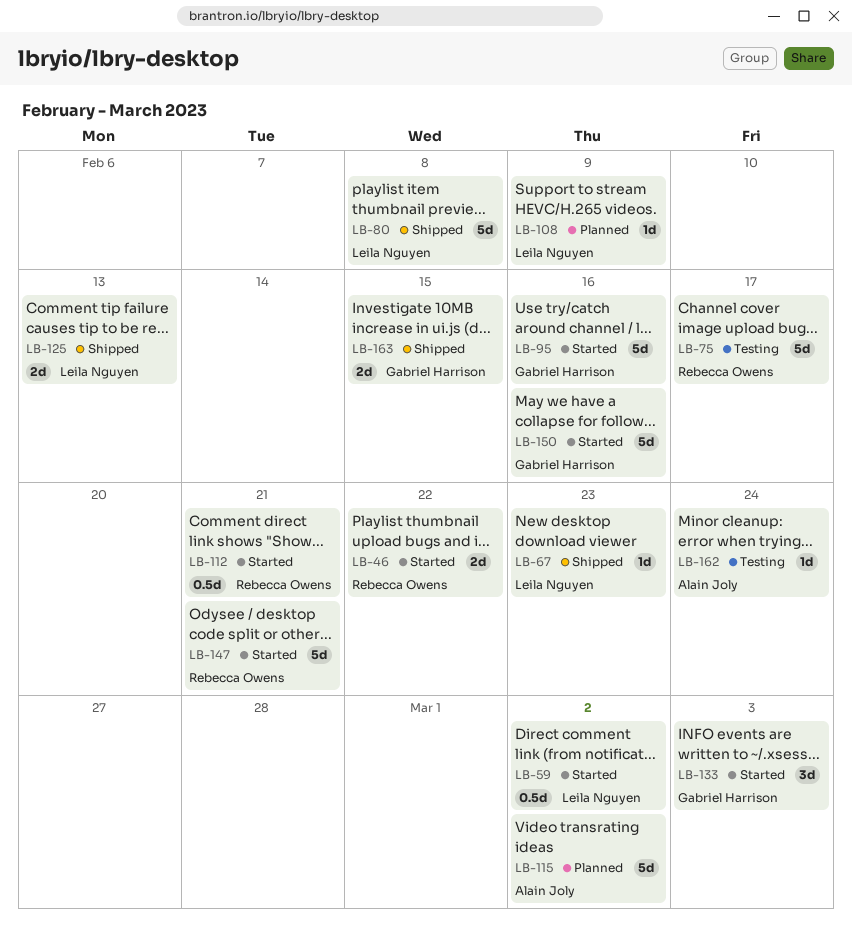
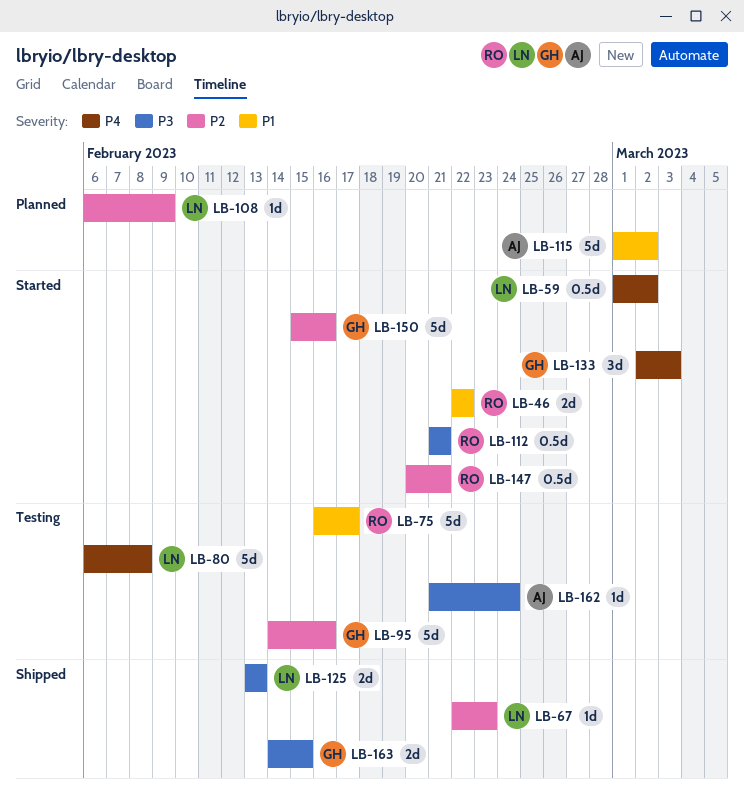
LB-80, status: Shipped -> Testing
LB-95, status: Started -> Testing
LB-147, estimate: 5d -> 0.5d

